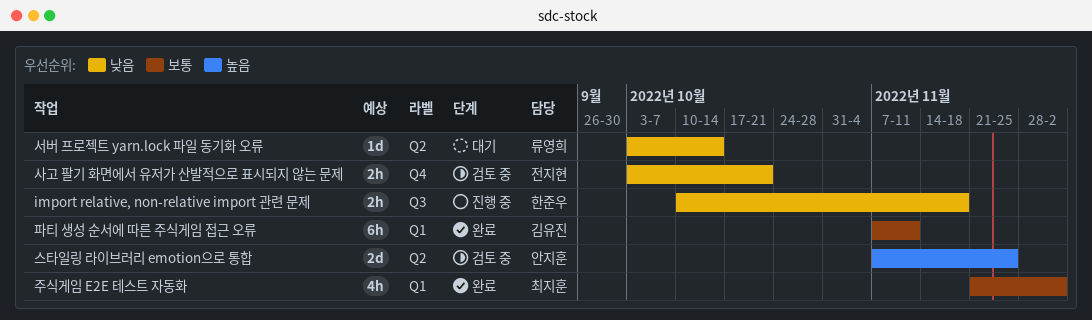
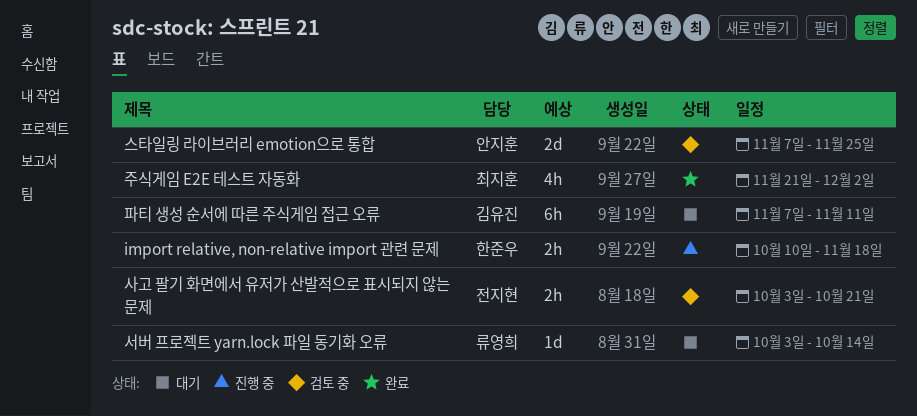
파티 생성 순서에 따른 주식게임 접근 오류, status: 완료 -> 대기

